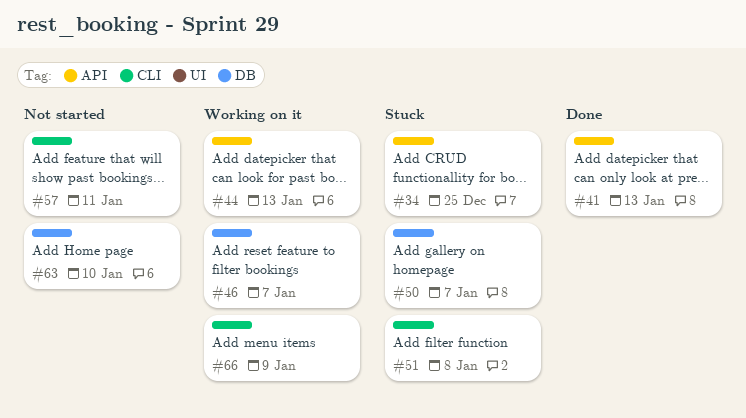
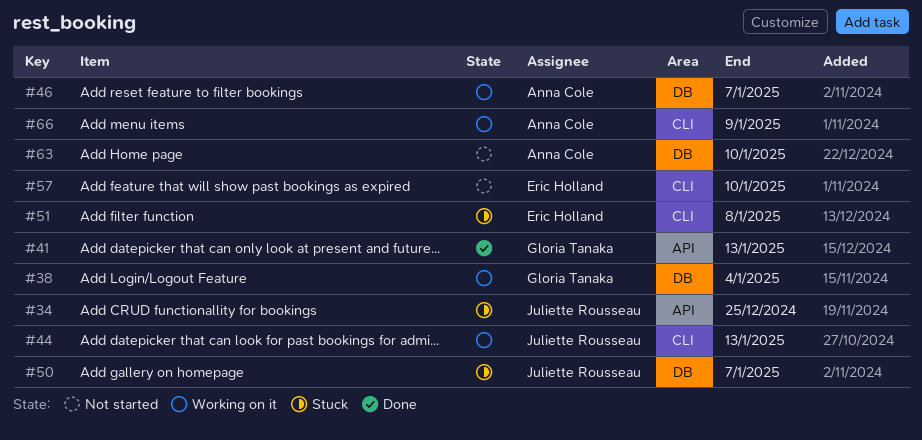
#38: none -> present
#44, label: API -> CLI
#57, due: Jan 11 -> Jan 10

